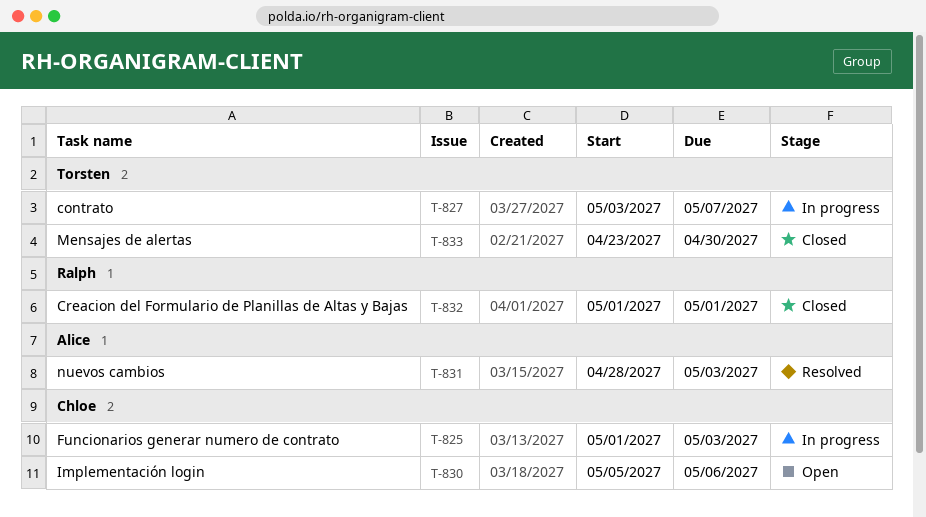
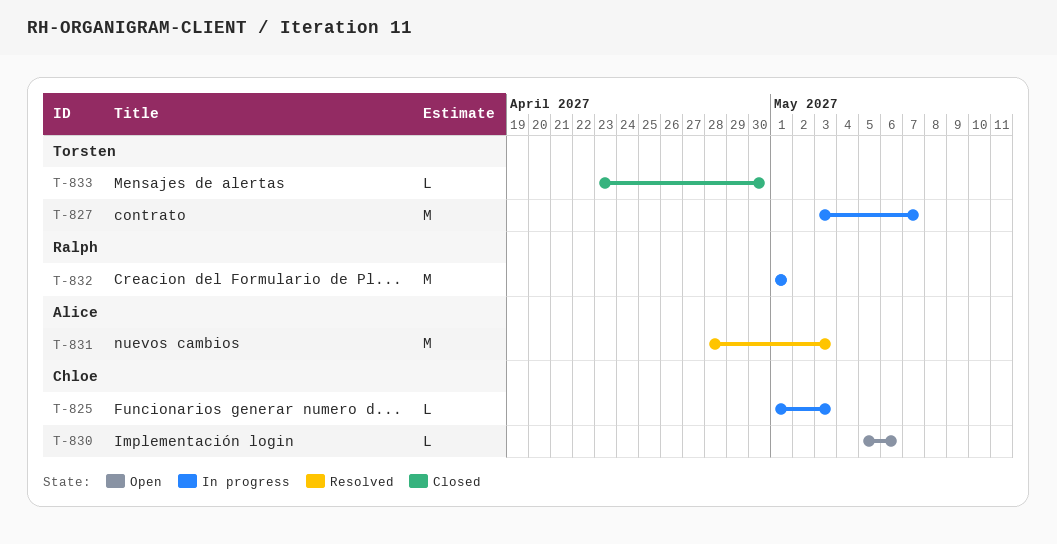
T-832, status: Closed -> In progress

